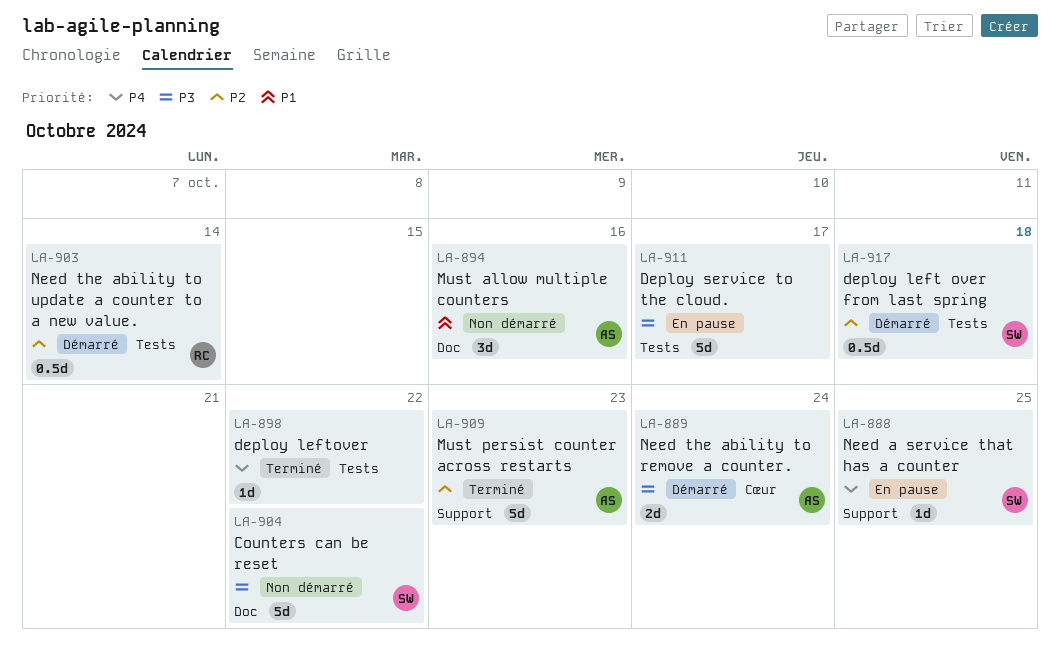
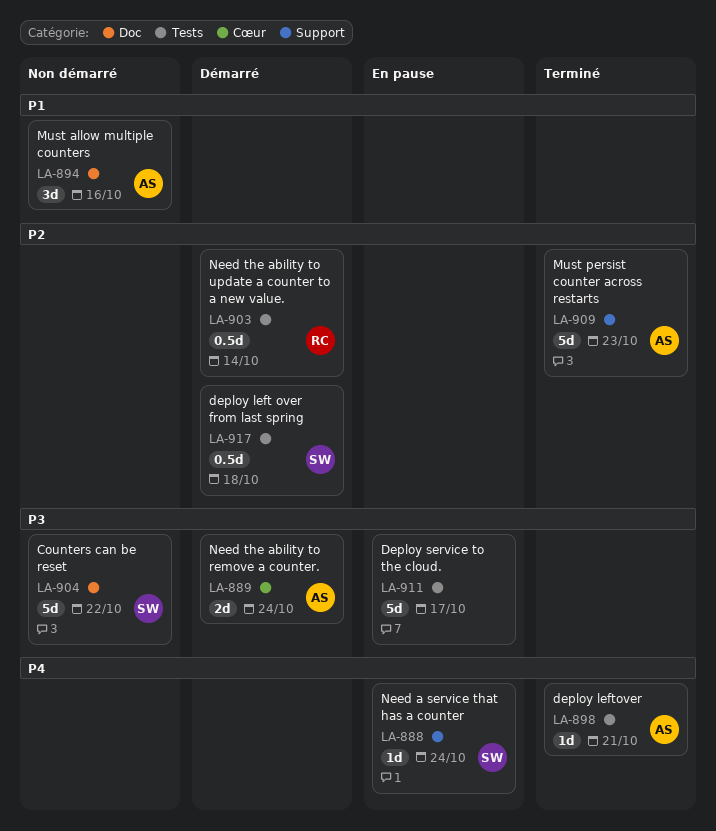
LA-888, due: Oct 25 -> Oct 24
LA-898, owner: none -> AS
LA-898, due: Oct 22 -> Oct 21

